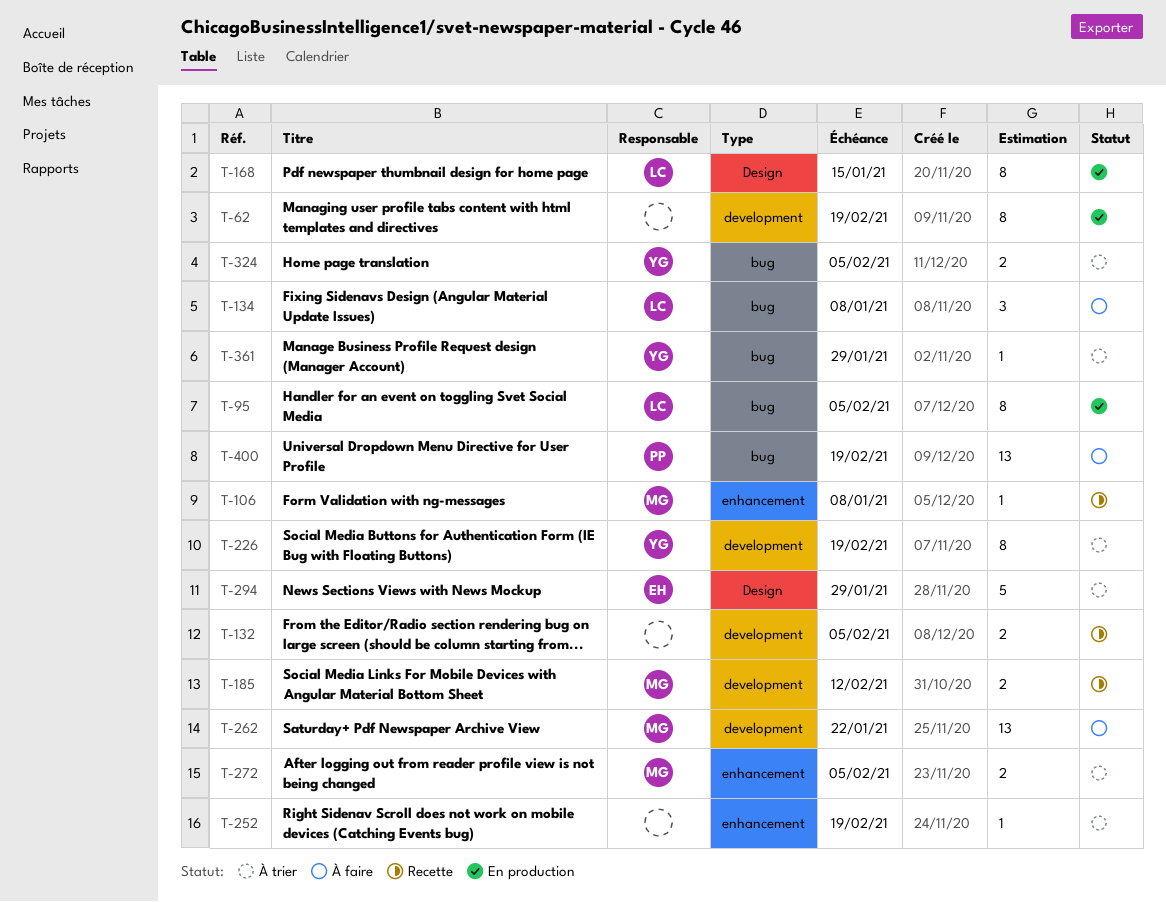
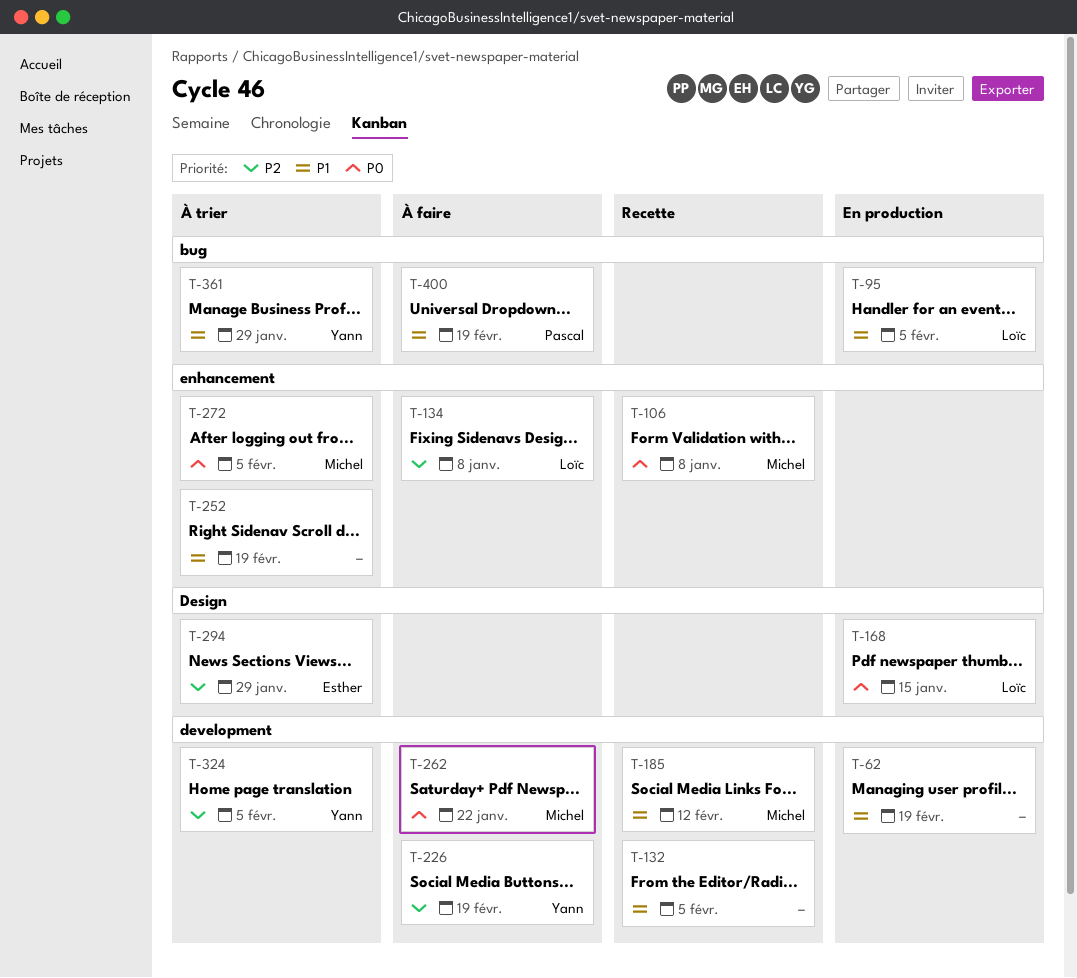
T-134, label: bug -> enhancement
T-226, status: À trier -> À faire
T-324, label: bug -> development

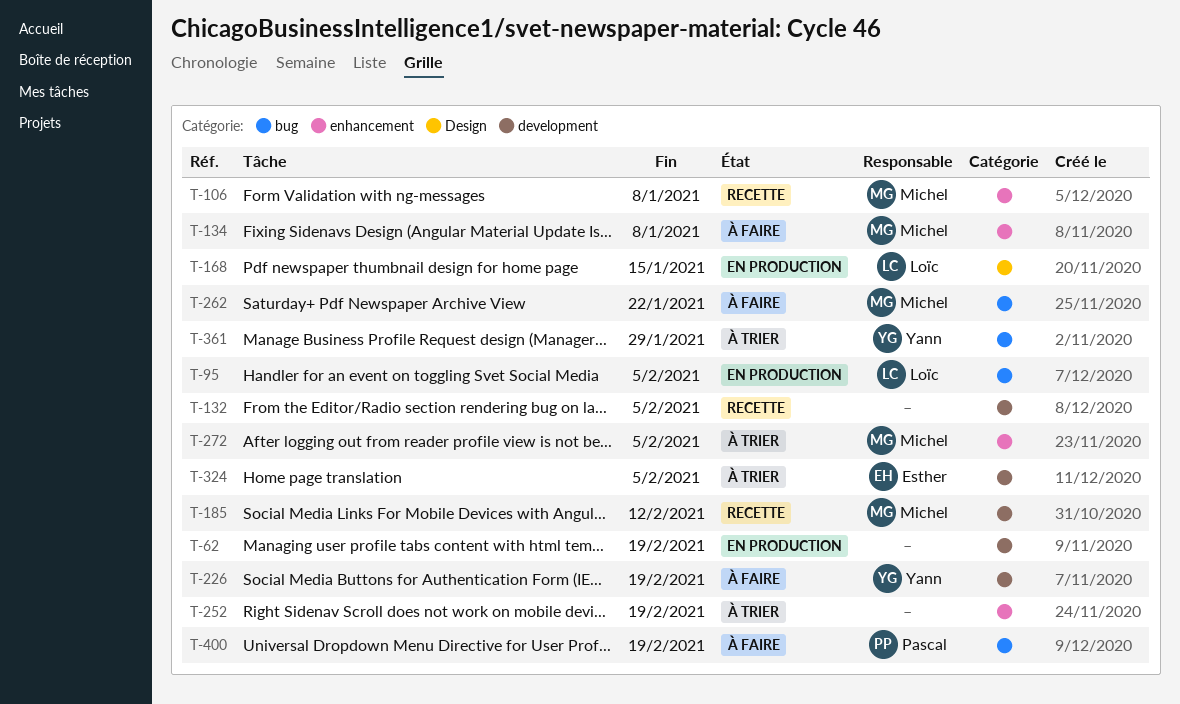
T-134, owner: Loïc -> Michel
T-262, label: development -> bug
T-294: present -> none
T-324, owner: Yann -> Esther

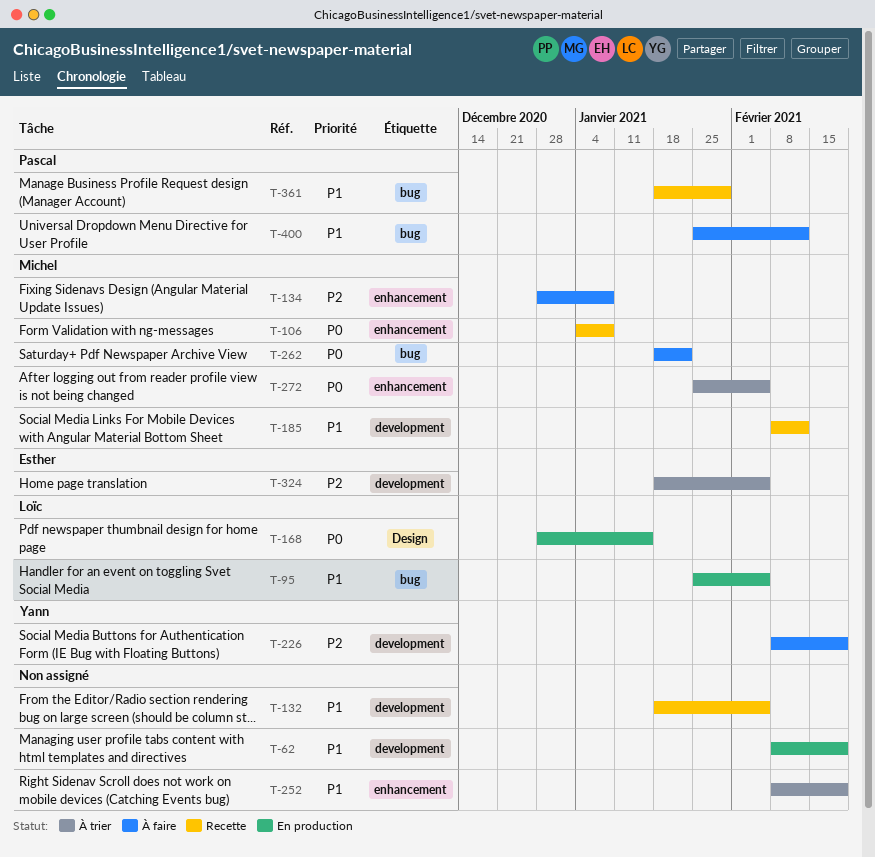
T-361, status: À trier -> Recette
T-361, owner: Yann -> Pascal
T-400, due: Feb 19 -> Feb 12

